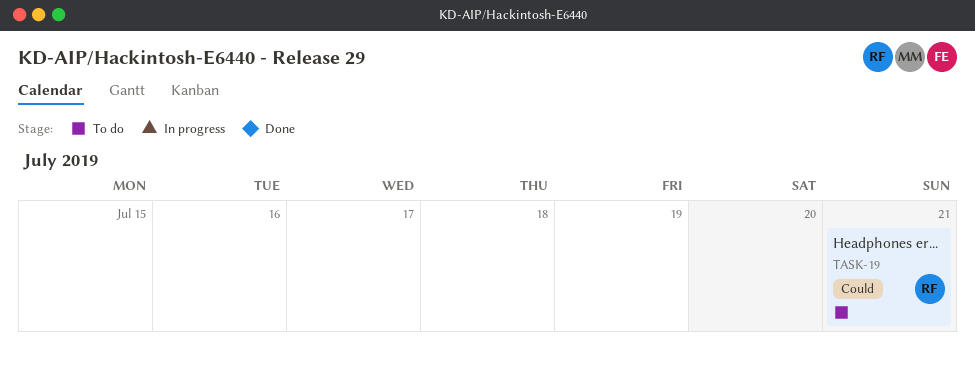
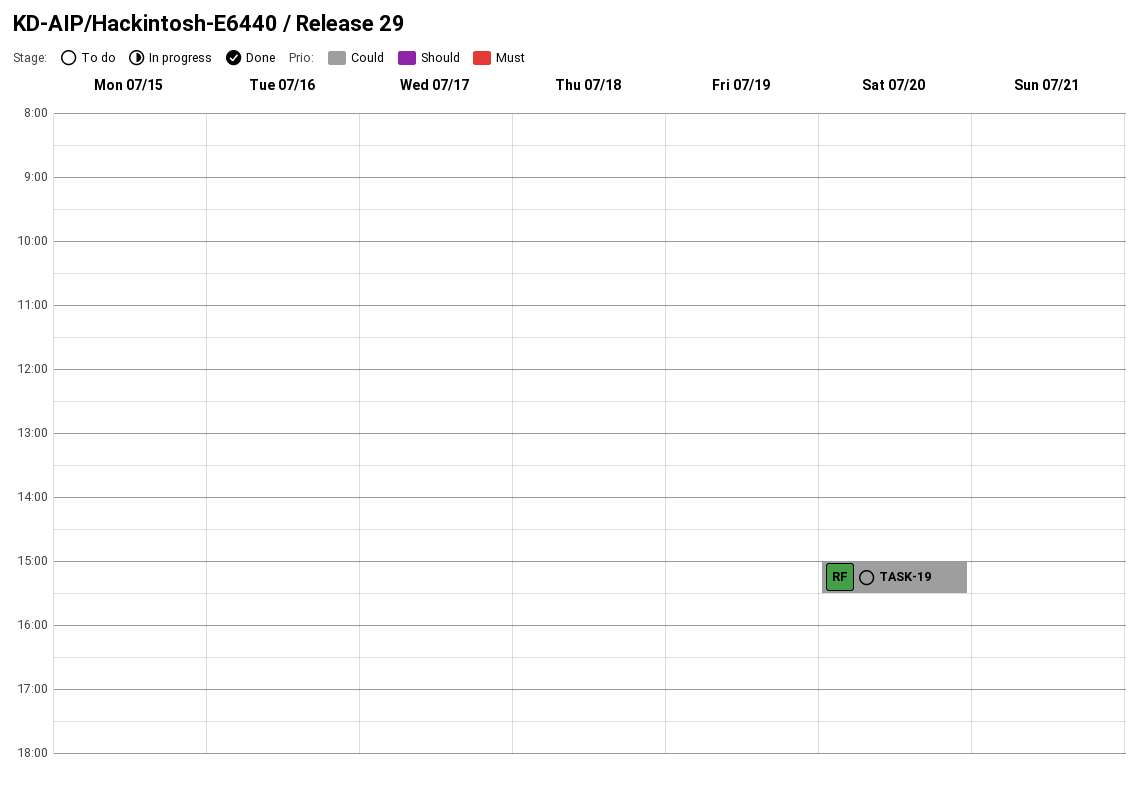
TASK-19, day: Jul 21 -> Jul 20

